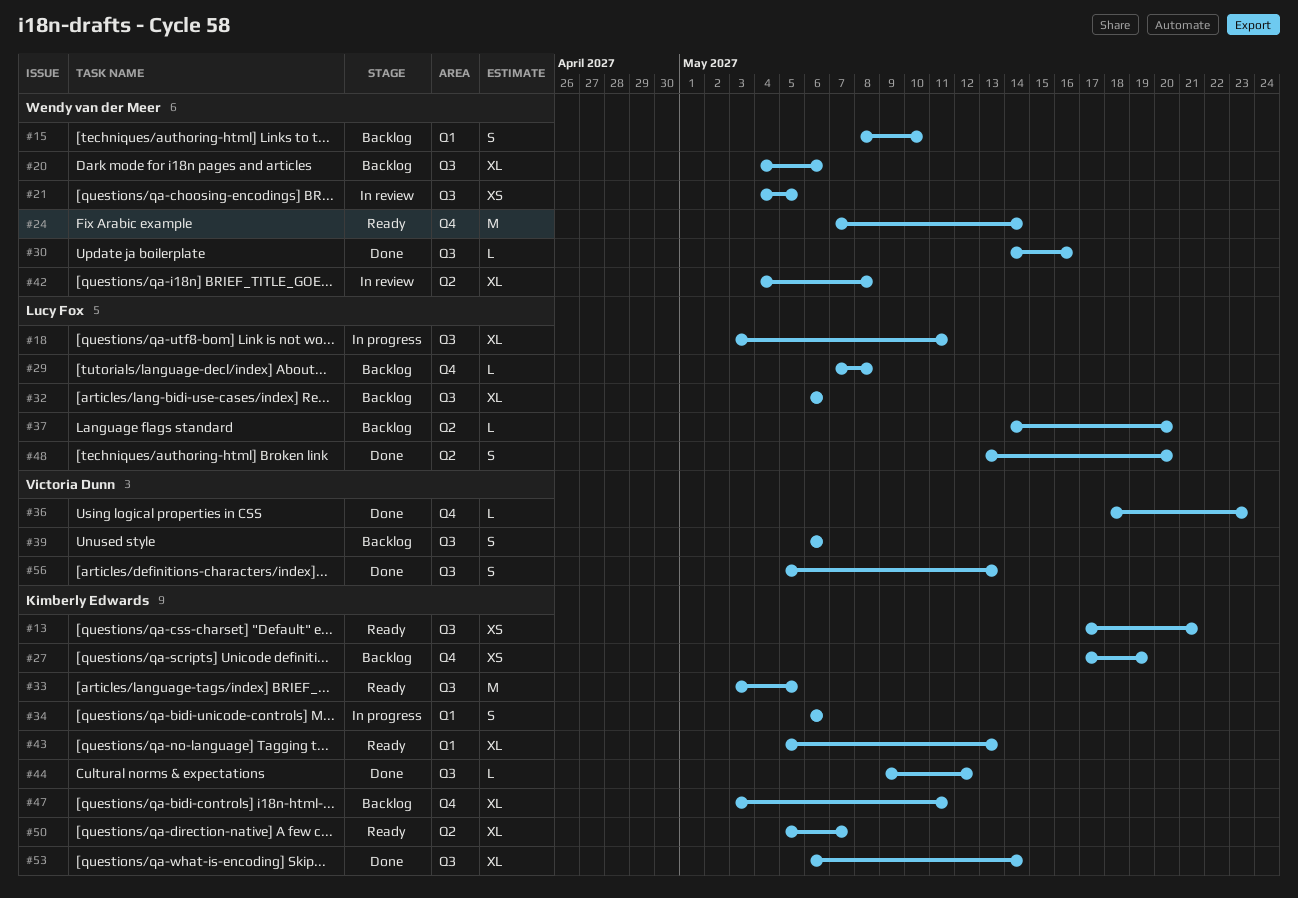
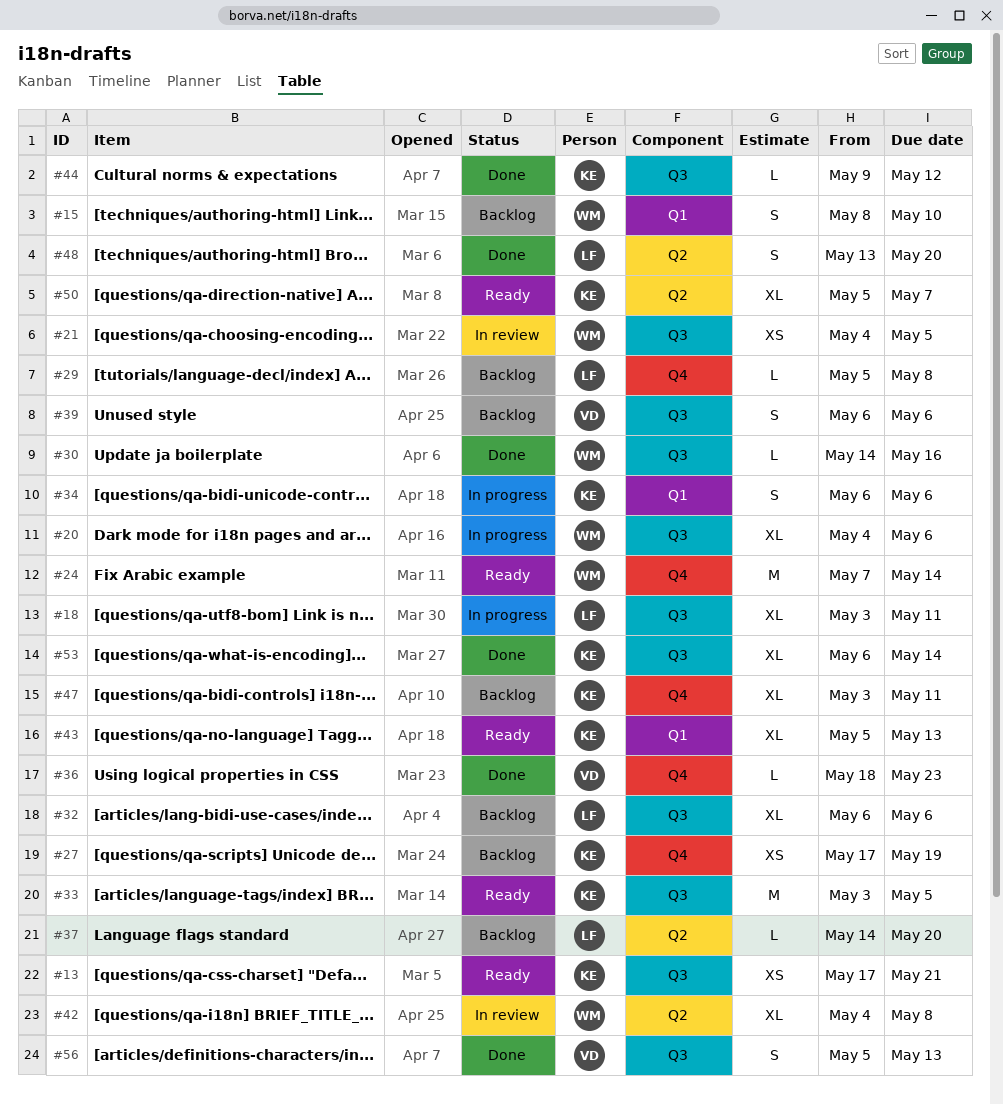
#20, status: Backlog -> In progress
#29, start: May 7 -> May 5

